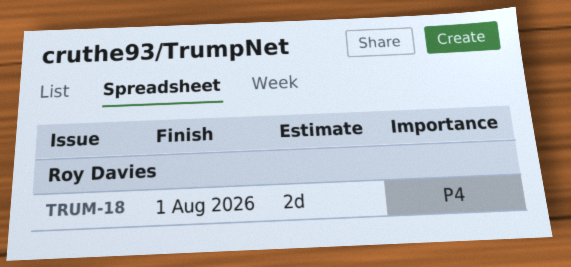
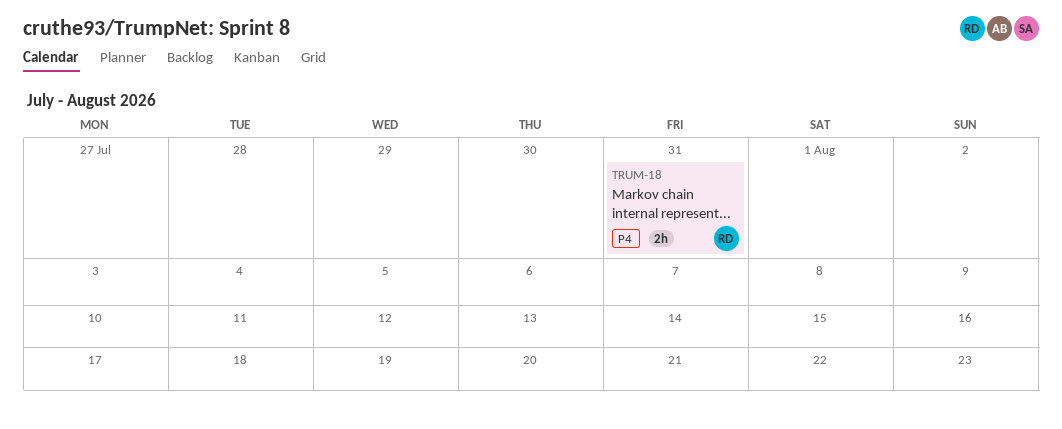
TRUM-18, estimate: 2d -> 2h
TRUM-18, due: Aug 1 -> Jul 31

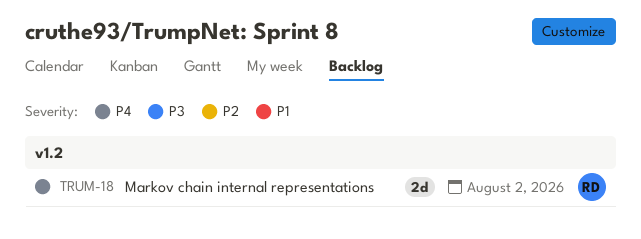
TRUM-18, estimate: 2h -> 2d
TRUM-18, due: Jul 31 -> Aug 2

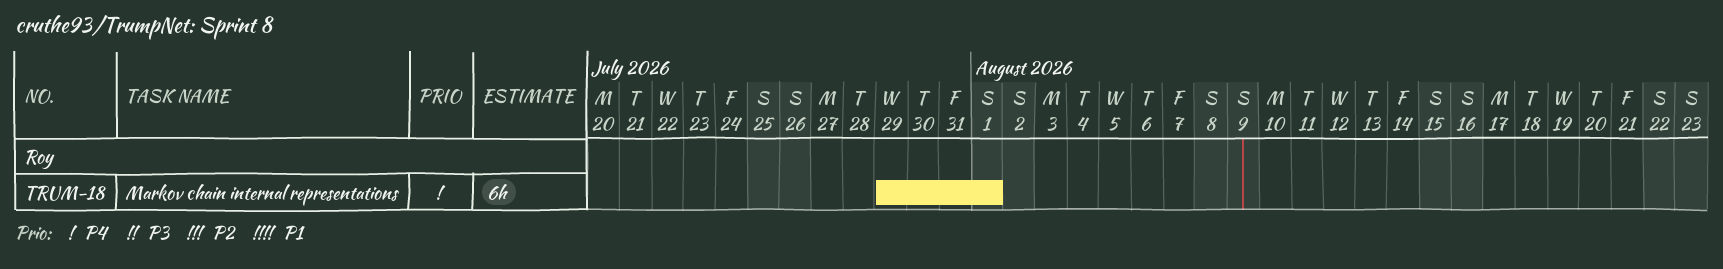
TRUM-18, estimate: 2d -> 6h
TRUM-18, due: Aug 2 -> Aug 1

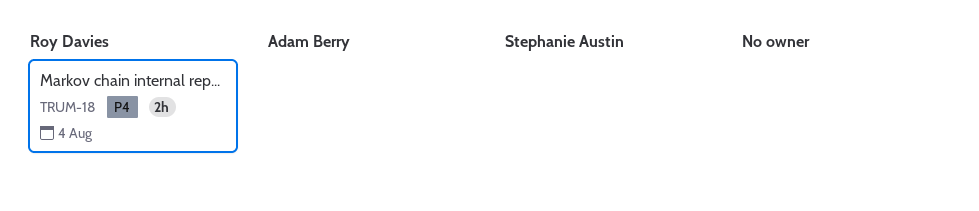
TRUM-18, estimate: 6h -> 2h
TRUM-18, due: Aug 1 -> Aug 4

